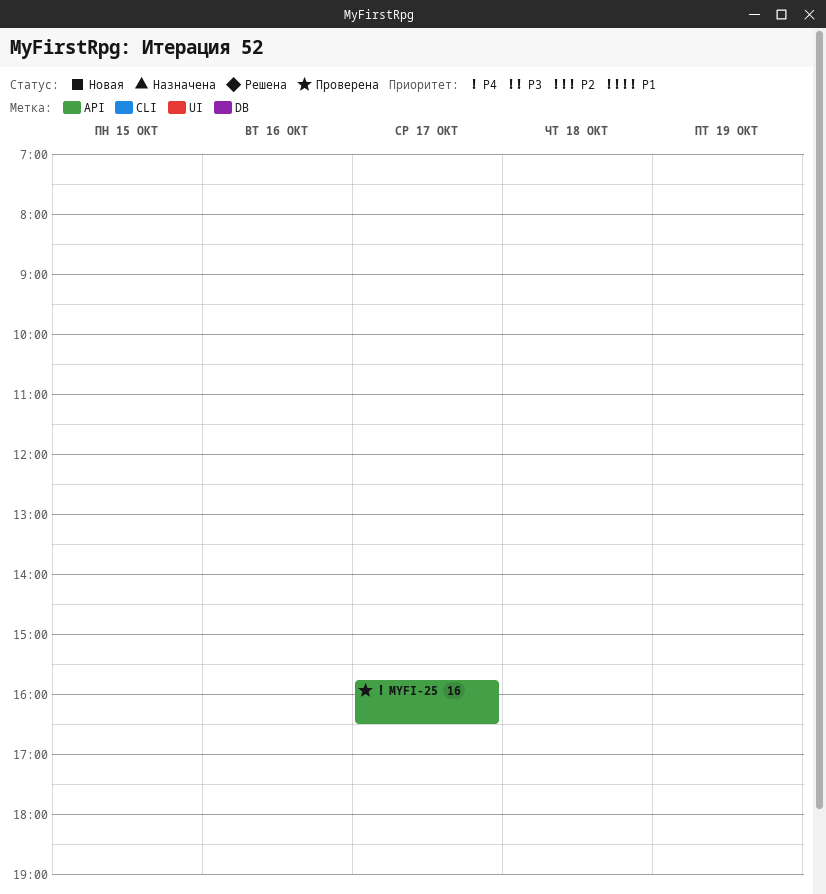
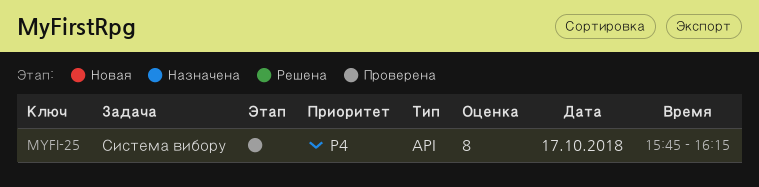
MYFI-25, estimate: 16 -> 8
MYFI-25, ends: 16:30 -> 16:15

